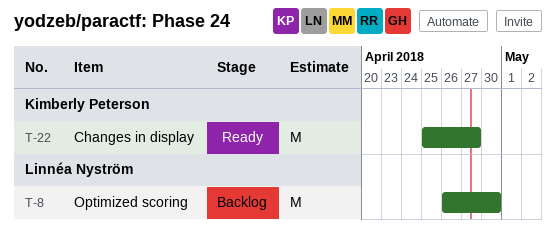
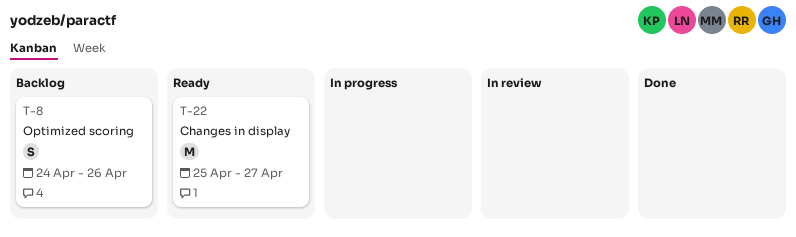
T-8, estimate: M -> S
T-8, start: Apr 26 -> Apr 24
T-8, due: Apr 30 -> Apr 26

